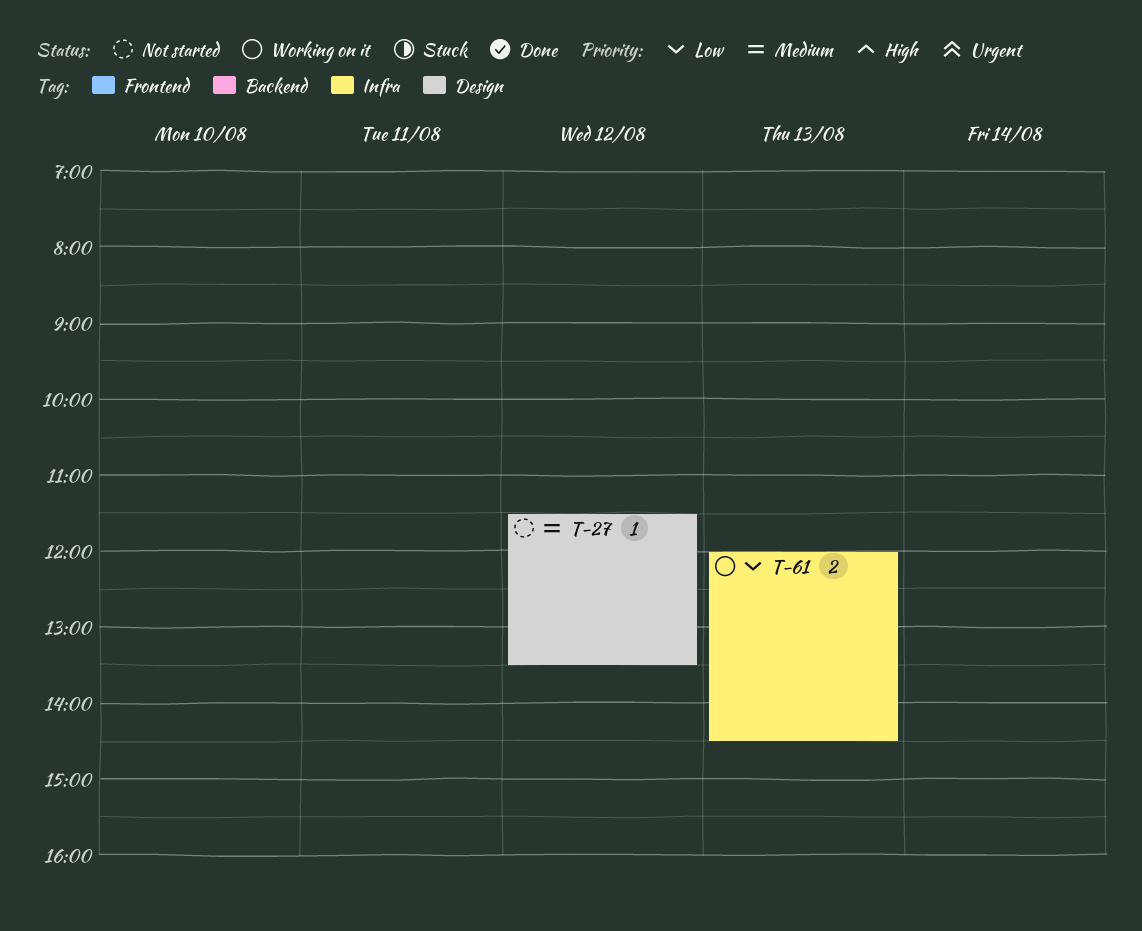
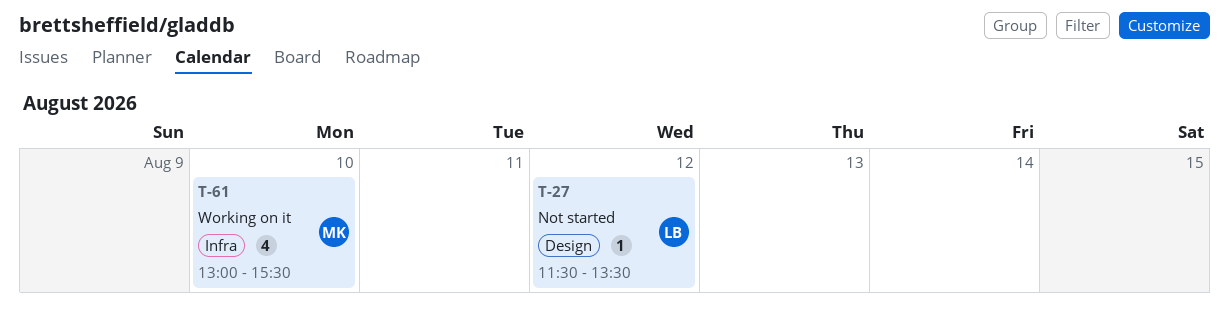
T-61, estimate: 2 -> 4
T-61, day: Aug 13 -> Aug 10
T-61, begins: 12:00 -> 13:00
T-61, ends: 14:30 -> 15:30

